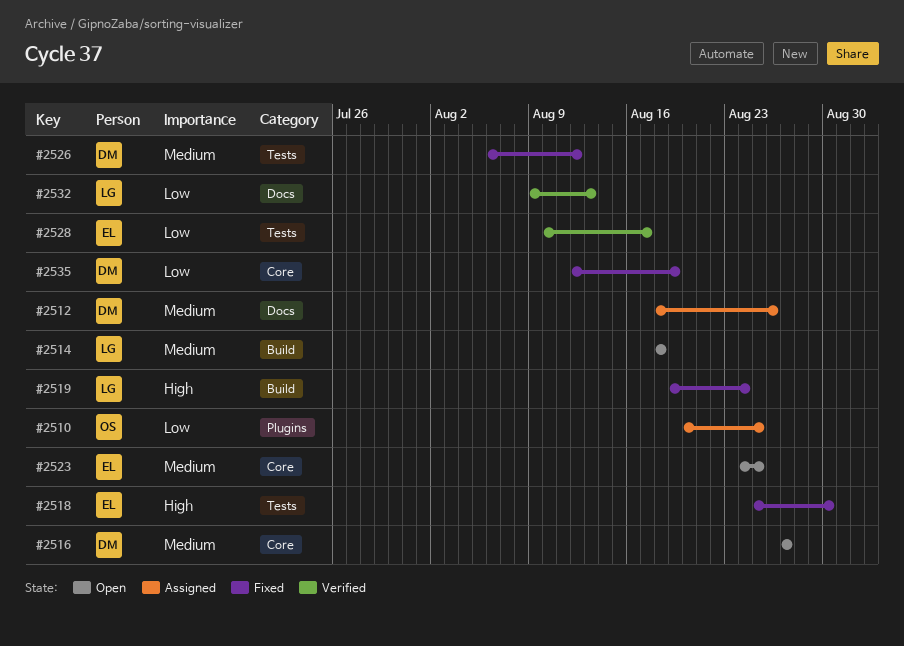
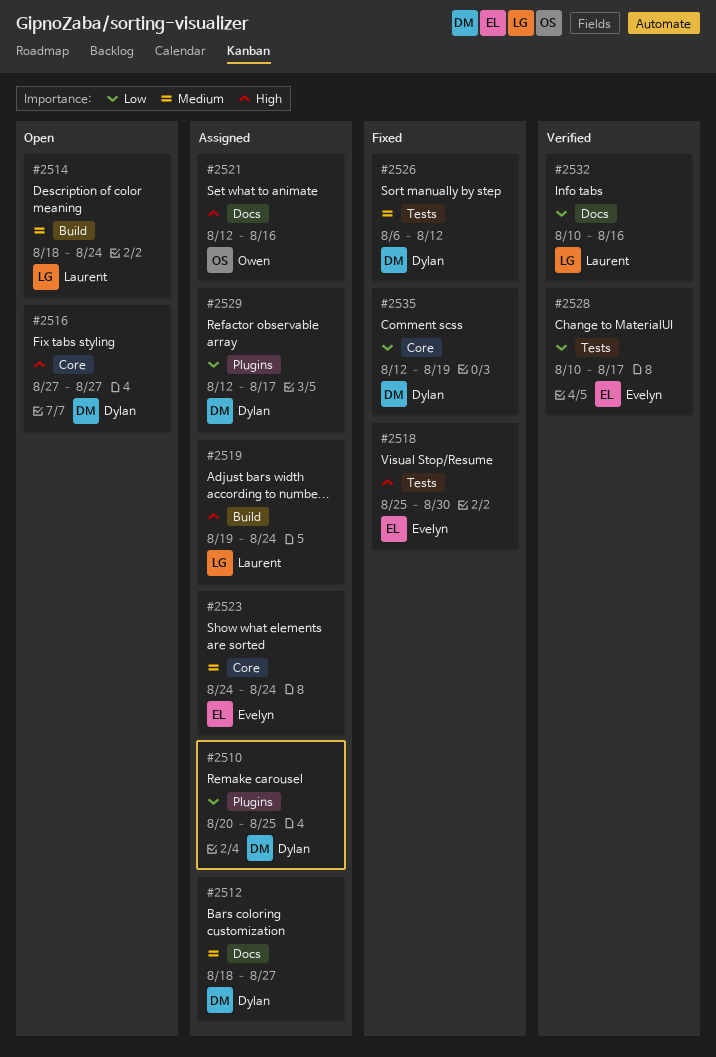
#2510, owner: Owen -> Dylan
#2512, due: Aug 26 -> Aug 27
#2514, due: Aug 18 -> Aug 24
#2516, priority: Medium -> High
#2519, status: Fixed -> Assigned
#2521: none -> present
#2523, status: Open -> Assigned
#2523, due: Aug 25 -> Aug 24
#2529: none -> present
#2532, start: Aug 9 -> Aug 10
#2532, due: Aug 13 -> Aug 16

